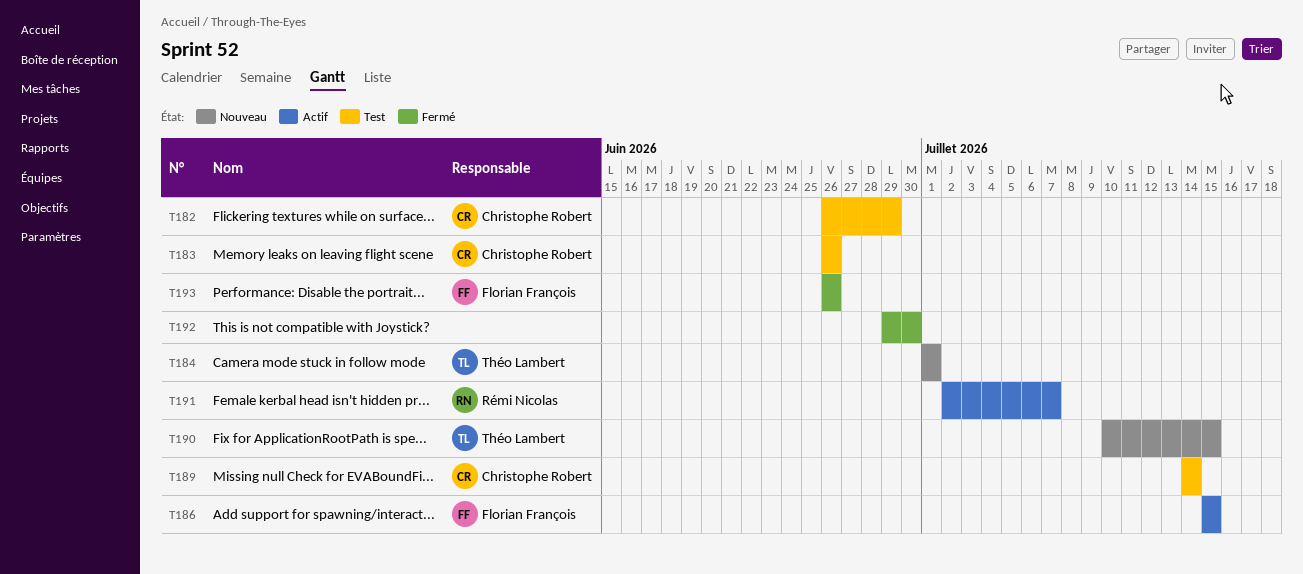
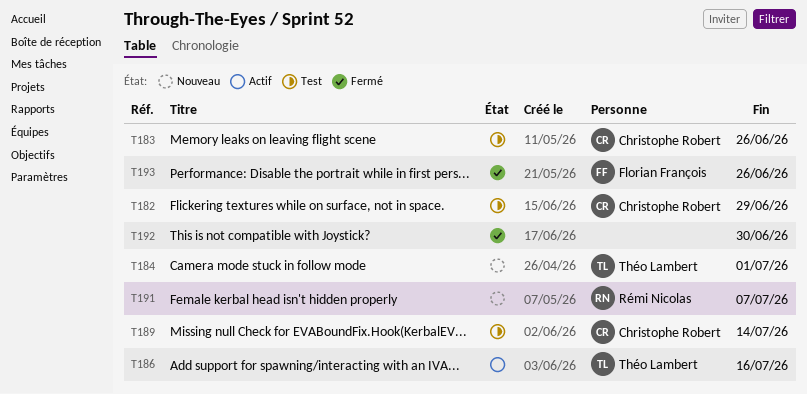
T186, owner: Florian François -> Théo Lambert
T186, due: Jul 15 -> Jul 16
T190: present -> none
T191, status: Actif -> Nouveau

